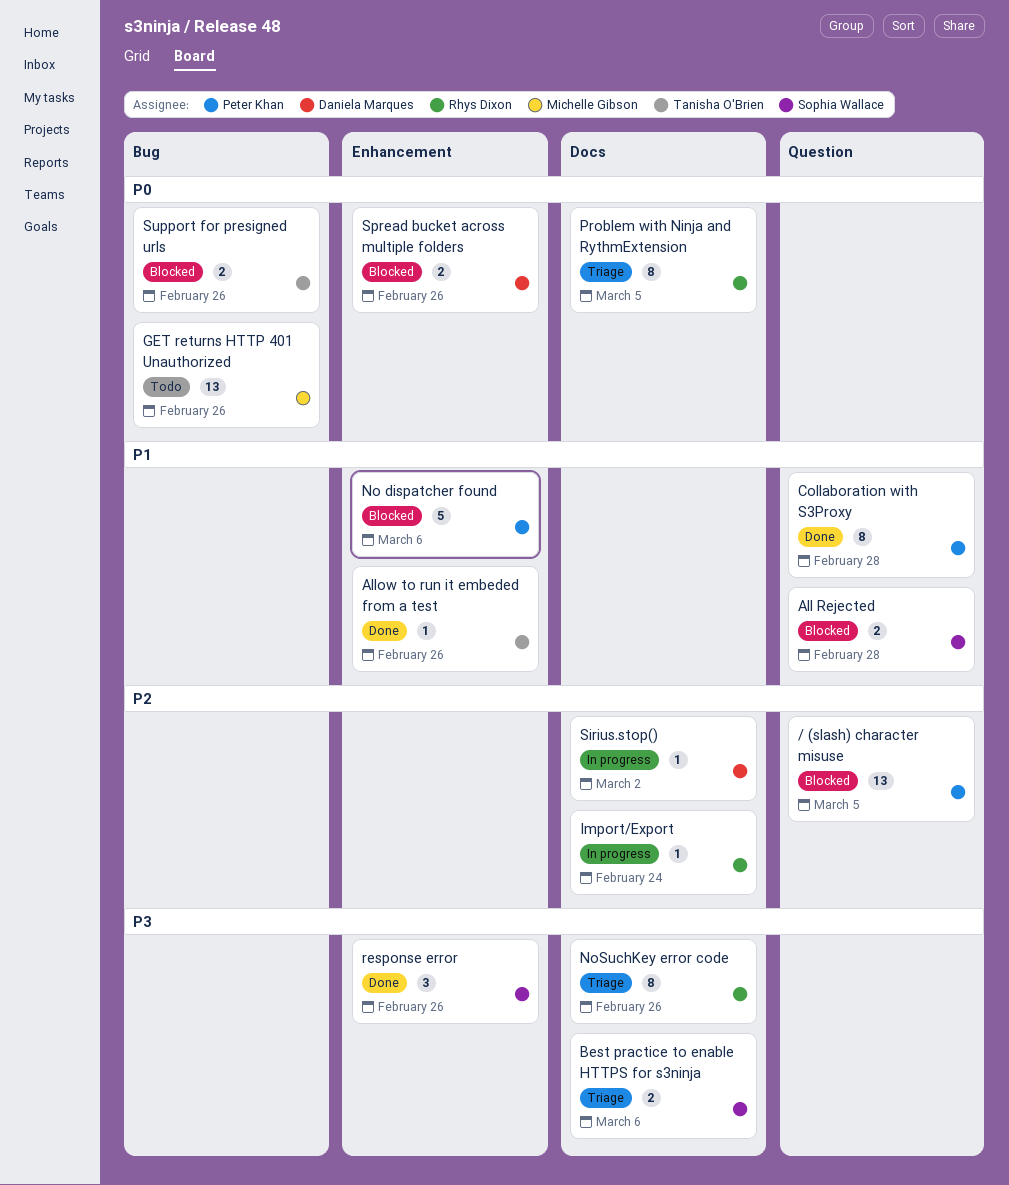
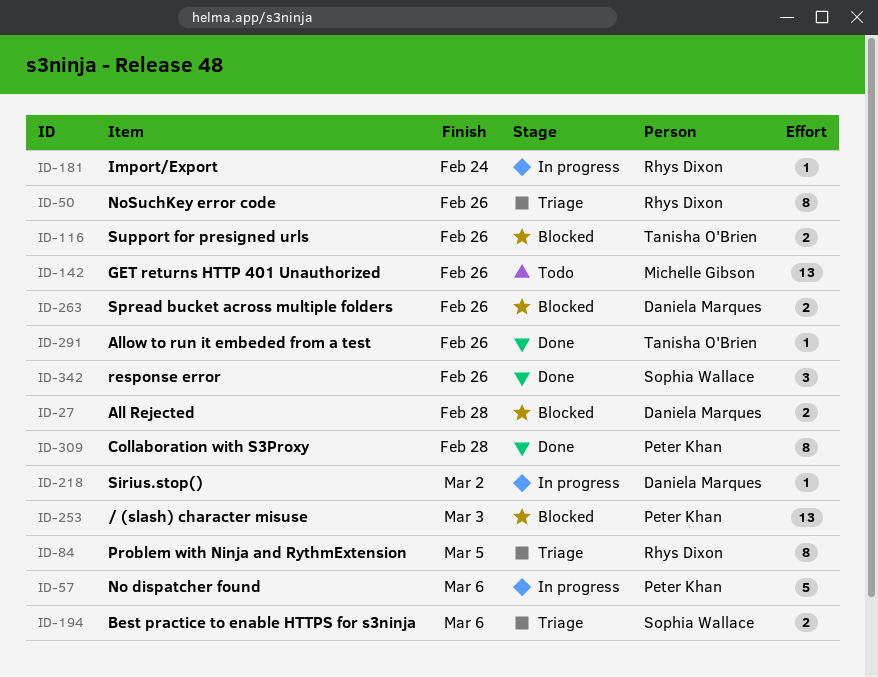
/ (slash) character misuse, due: Mar 5 -> Mar 3
All Rejected, owner: Sophia Wallace -> Daniela Marques
No dispatcher found, status: Blocked -> In progress

